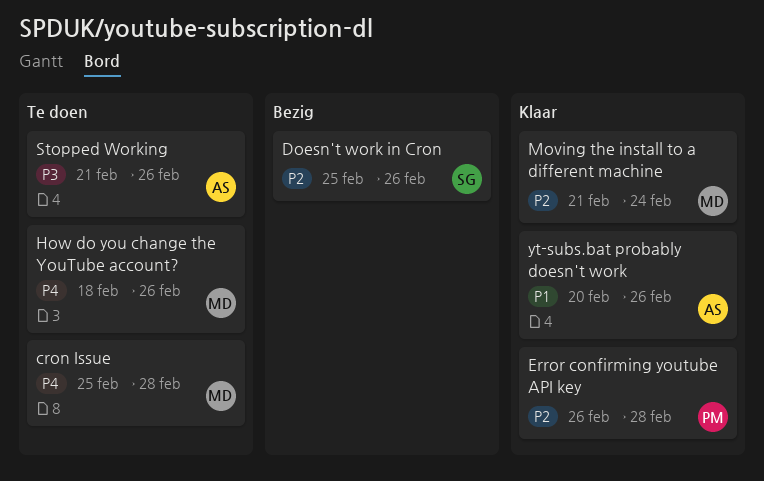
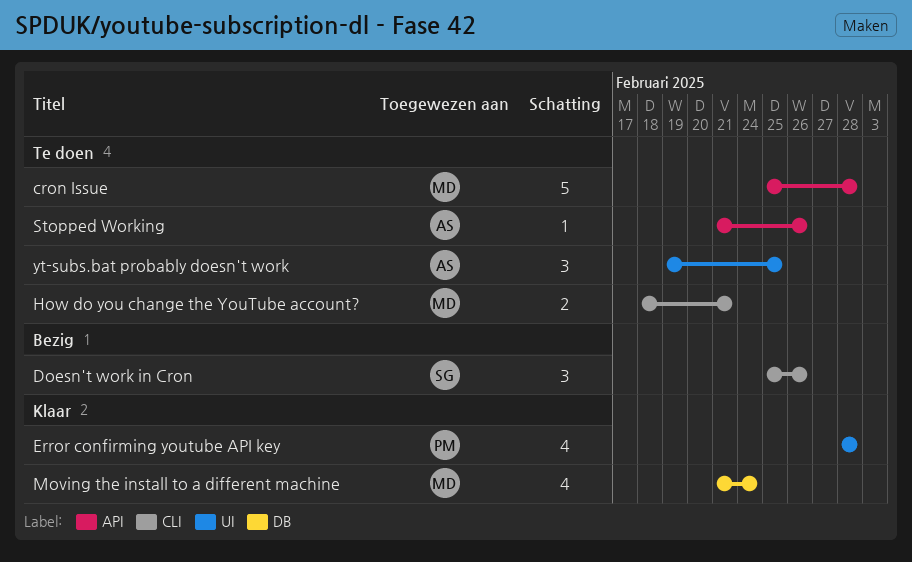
Error confirming youtube API key, start: Feb 26 -> Feb 28
How do you change the YouTube account?, due: Feb 26 -> Feb 21
yt-subs.bat probably doesn't work, status: Klaar -> Te doen
yt-subs.bat probably doesn't work, start: Feb 20 -> Feb 19
yt-subs.bat probably doesn't work, due: Feb 26 -> Feb 25

